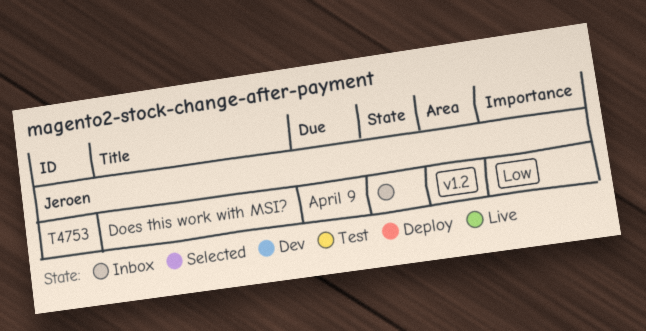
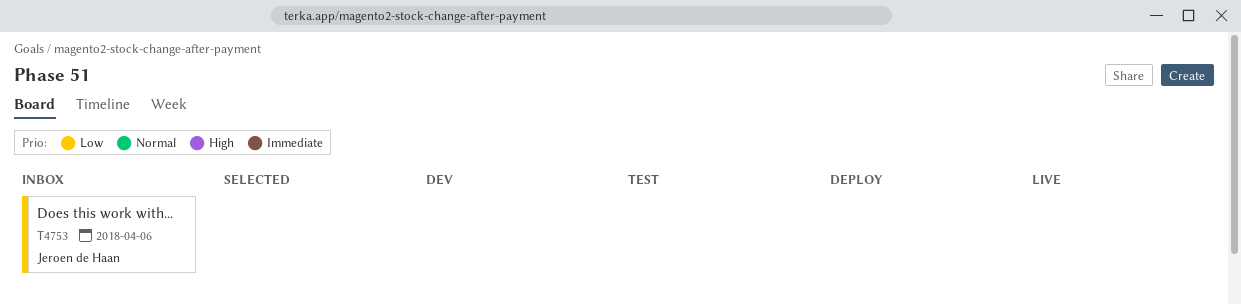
T4753, due: Apr 9 -> Apr 6

